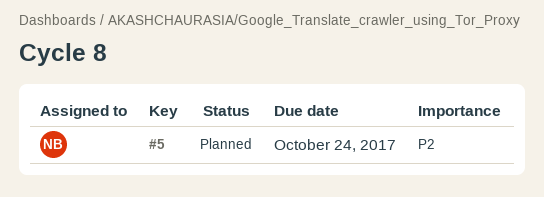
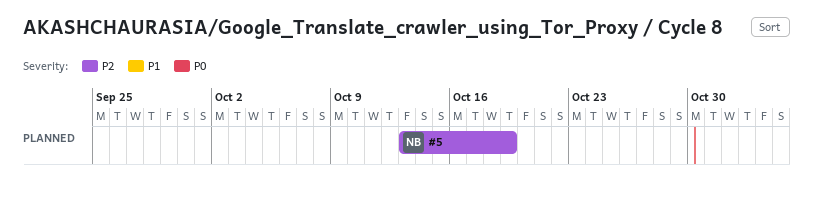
#5, due: Oct 24 -> Oct 19

